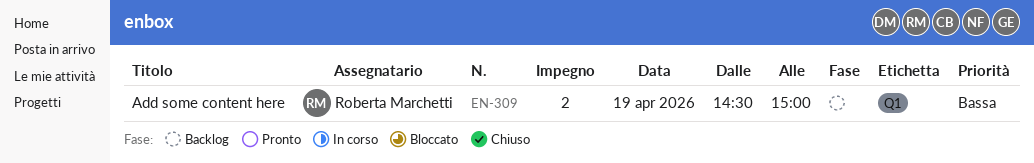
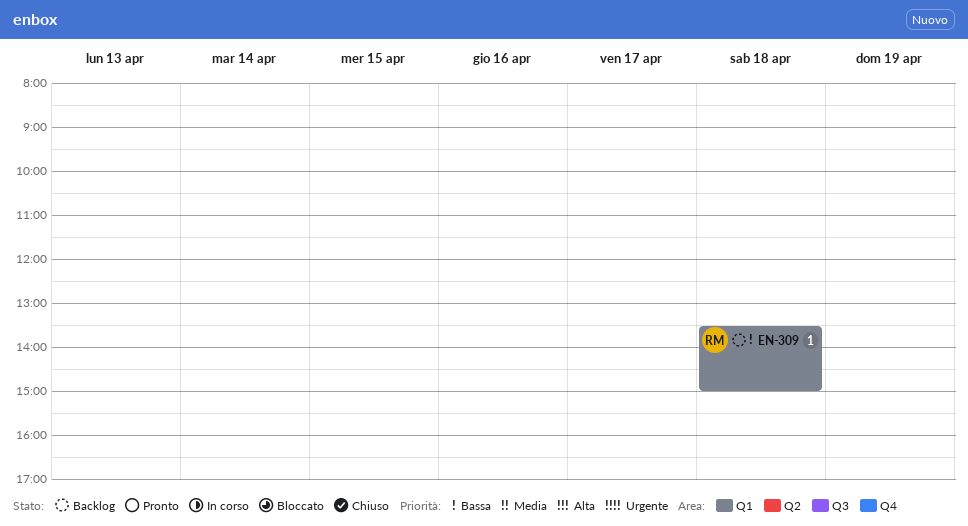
EN-309, estimate: 2 -> 1
EN-309, day: Apr 19 -> Apr 18
EN-309, begins: 14:30 -> 13:30

